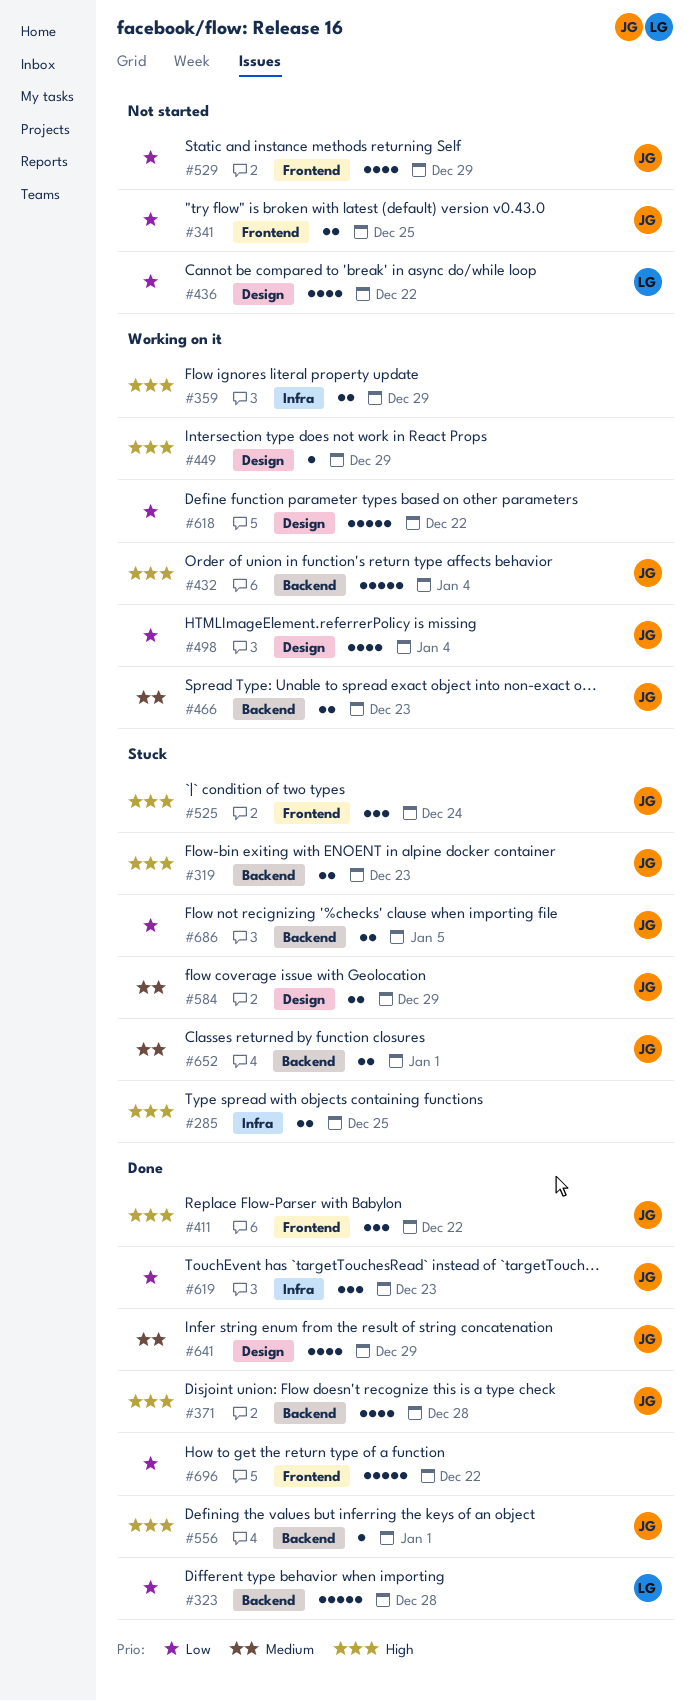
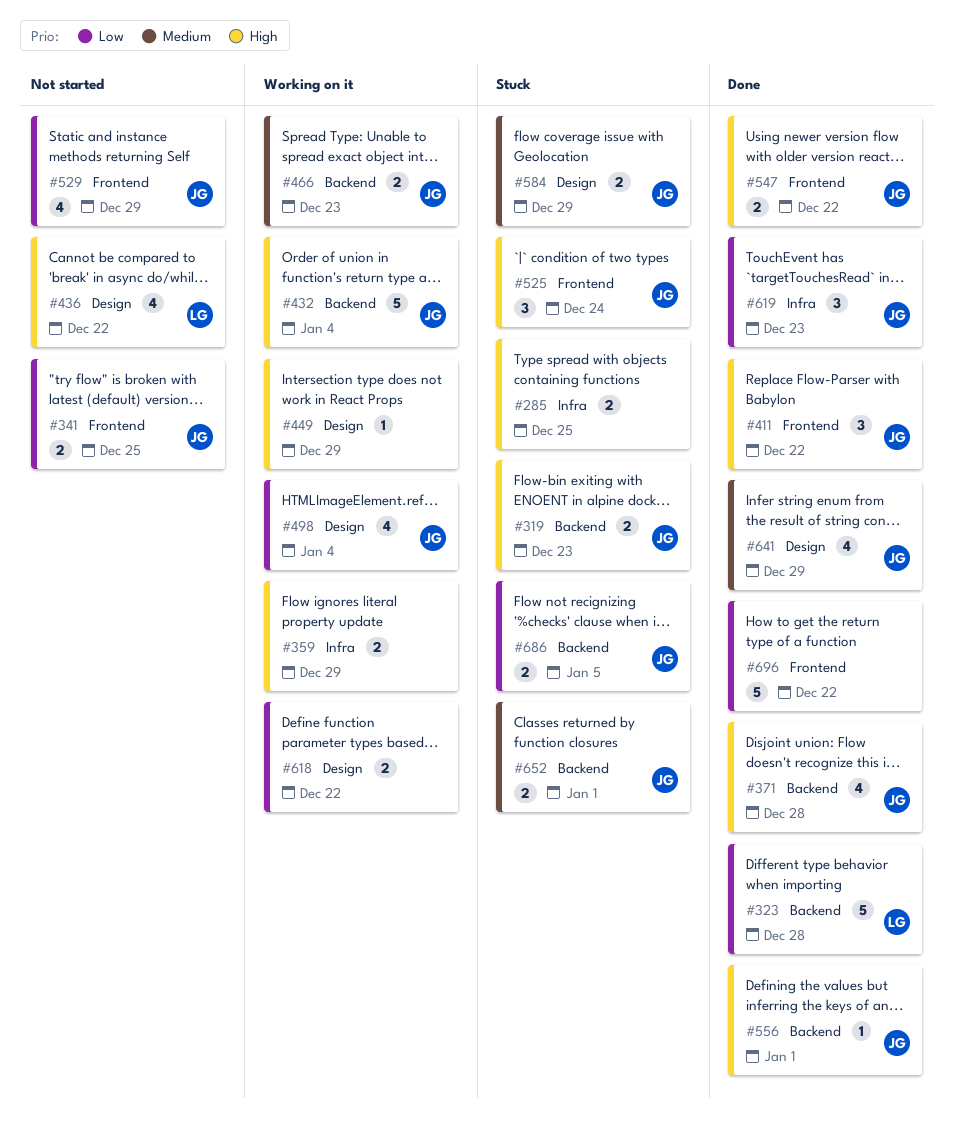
#436, priority: Low -> High
#547: none -> present
#618, estimate: 5 -> 2

